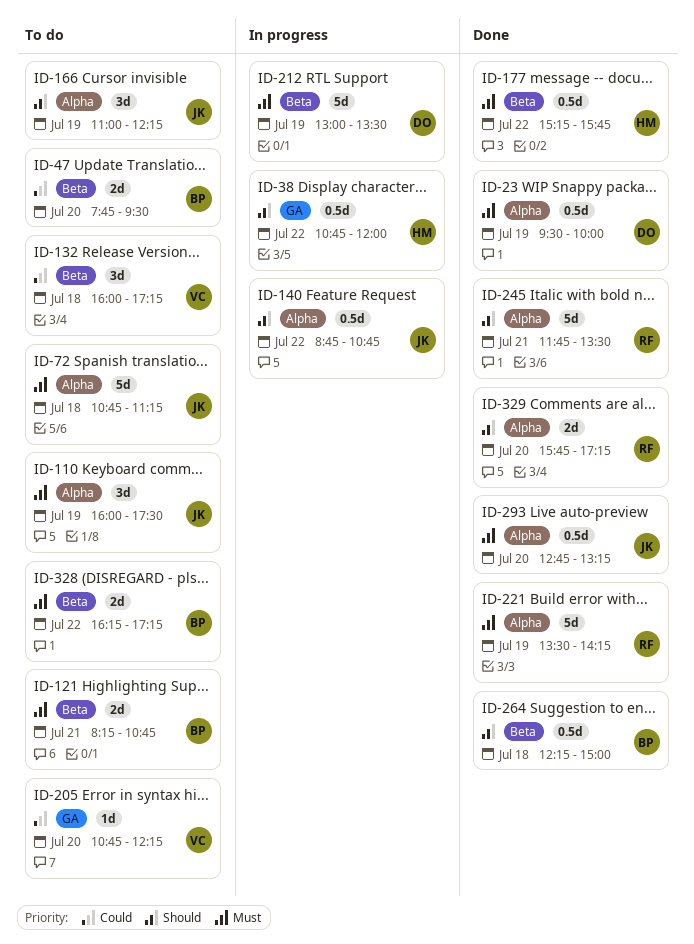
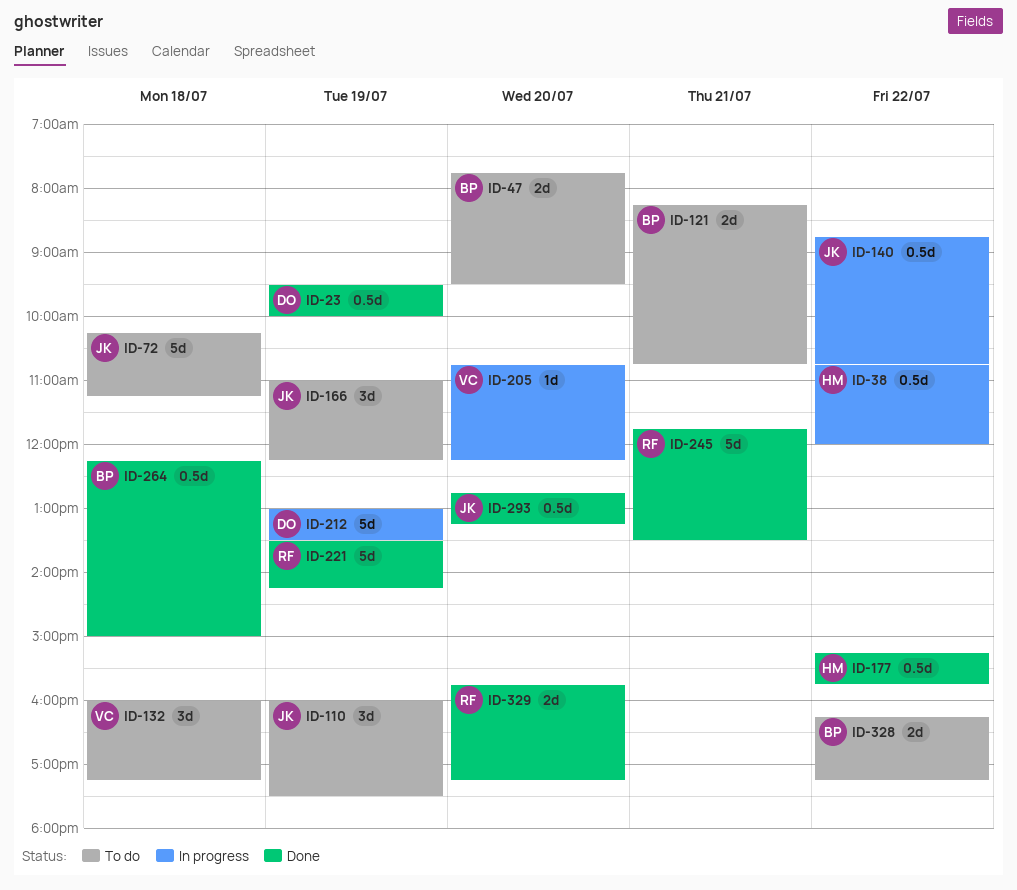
ID-72, begins: 10:45 -> 10:15
ID-205, status: To do -> In progress

